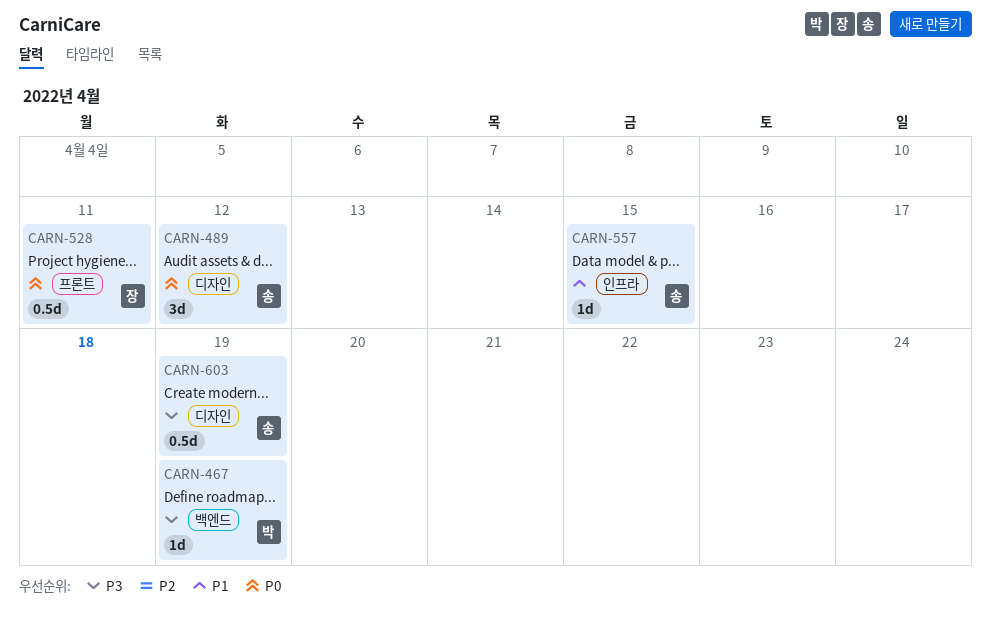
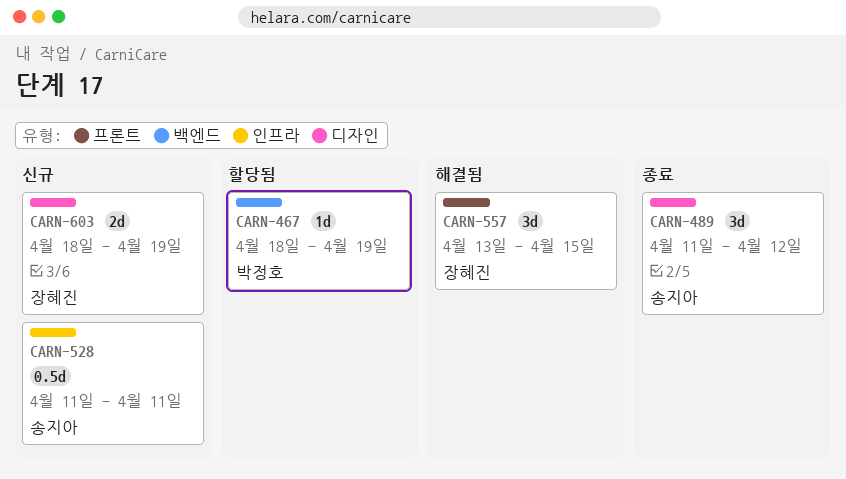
CARN-528, owner: 장혜진 -> 송지아
CARN-528, label: 프론트 -> 인프라
CARN-557, owner: 송지아 -> 장혜진
CARN-557, label: 인프라 -> 프론트
CARN-557, estimate: 1d -> 3d
CARN-603, owner: 송지아 -> 장혜진
CARN-603, estimate: 0.5d -> 2d

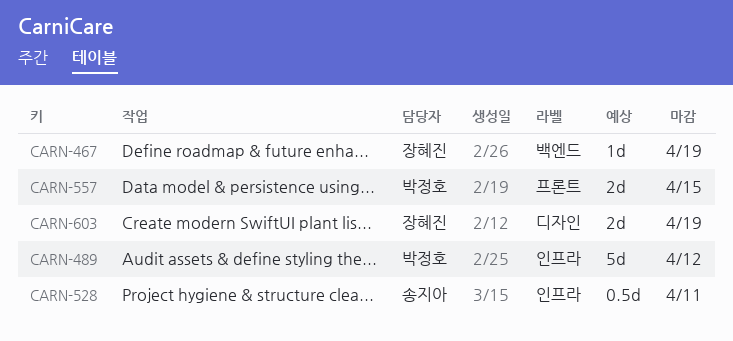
CARN-467, owner: 박정호 -> 장혜진
CARN-489, owner: 송지아 -> 박정호
CARN-489, label: 디자인 -> 인프라
CARN-489, estimate: 3d -> 5d
CARN-557, owner: 장혜진 -> 박정호
CARN-557, estimate: 3d -> 2d

